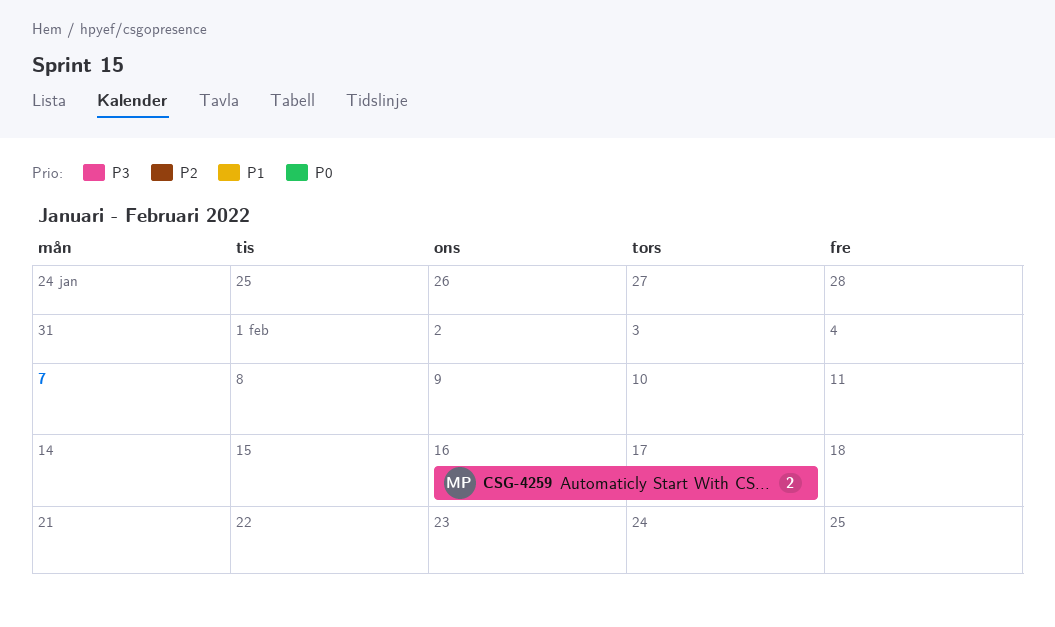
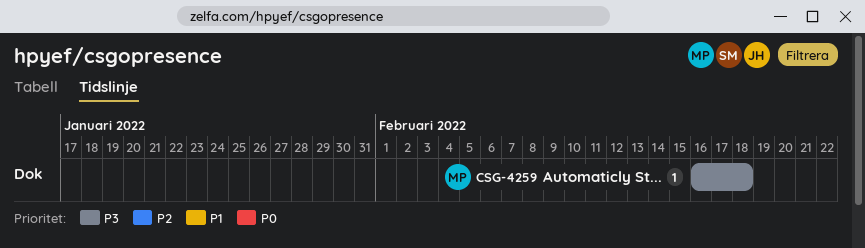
CSG-4259, estimate: 2 -> 1
CSG-4259, due: Feb 17 -> Feb 18

